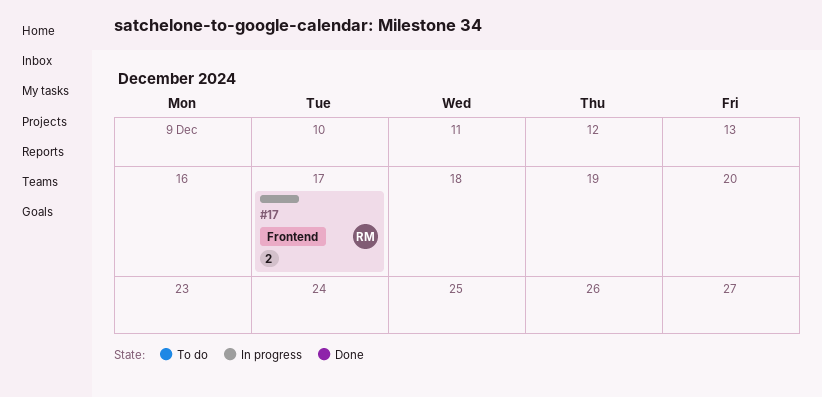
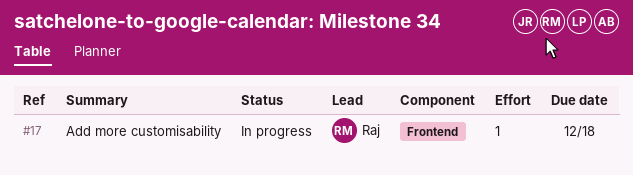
#17, estimate: 2 -> 1
#17, due: Dec 17 -> Dec 18

